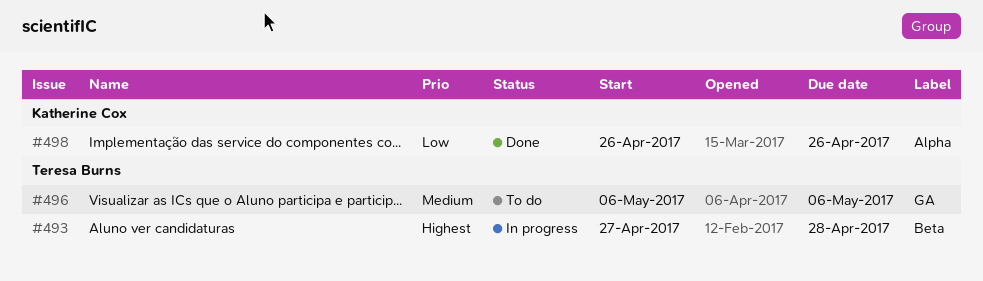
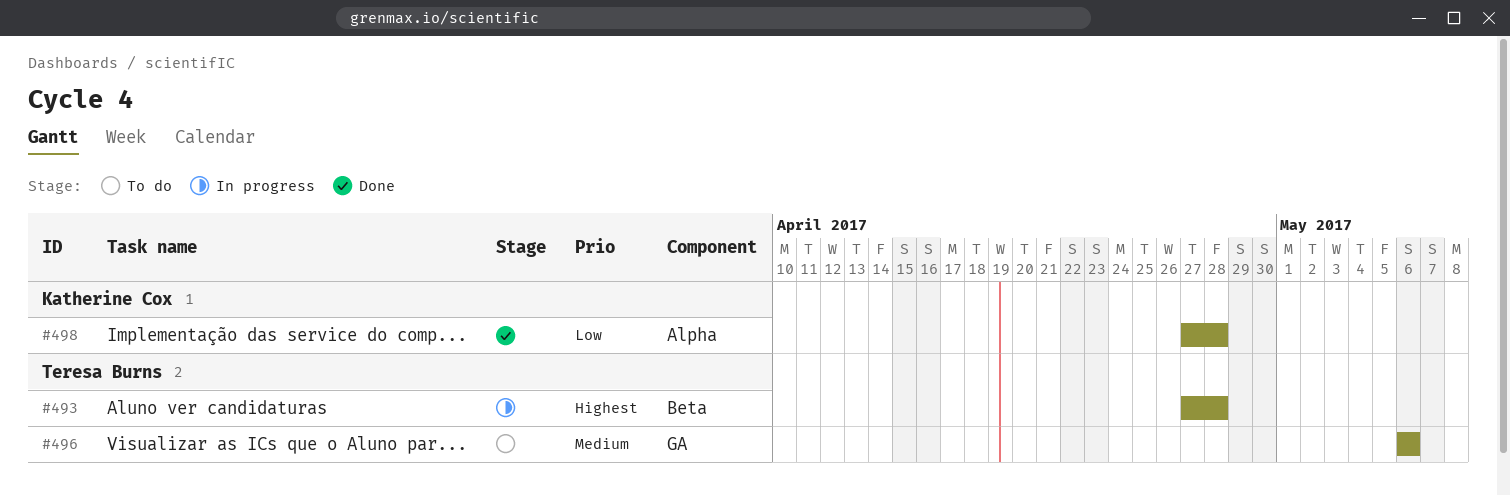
#498, start: Apr 26 -> Apr 27
#498, due: Apr 26 -> Apr 28

